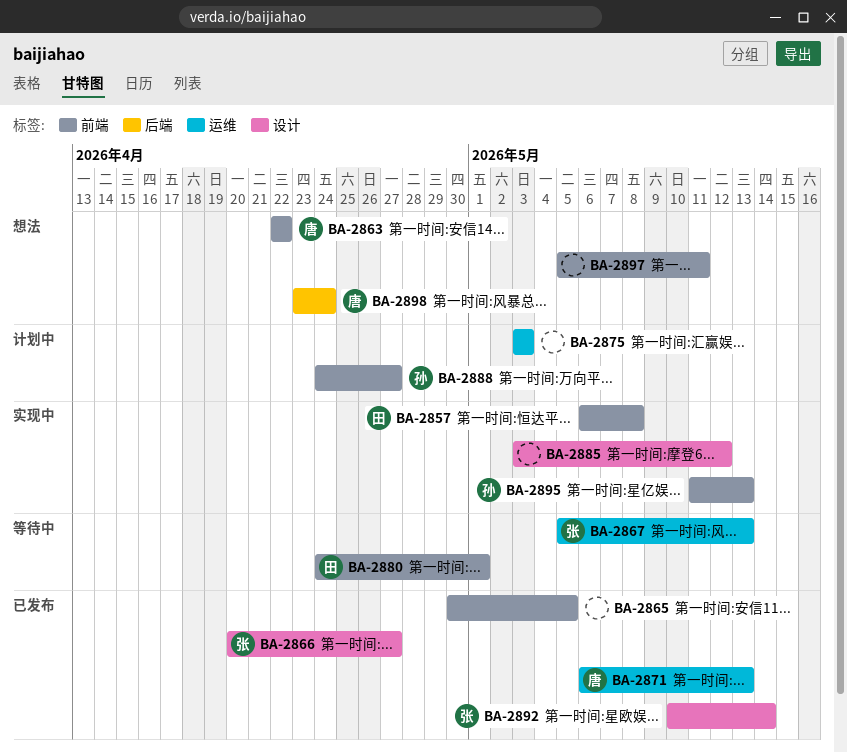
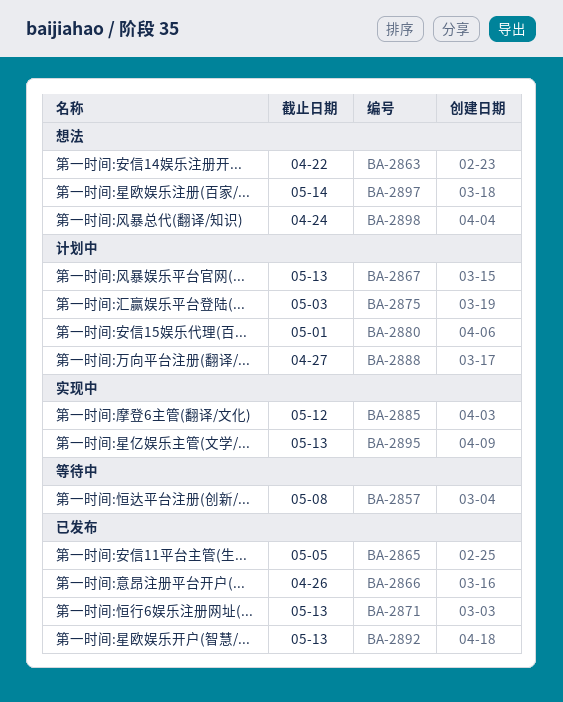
BA-2857, status: 实现中 -> 等待中
BA-2866, due: Apr 27 -> Apr 26
BA-2867, status: 等待中 -> 计划中
BA-2880, status: 等待中 -> 计划中
BA-2892, due: May 14 -> May 13
BA-2897, due: May 11 -> May 14

